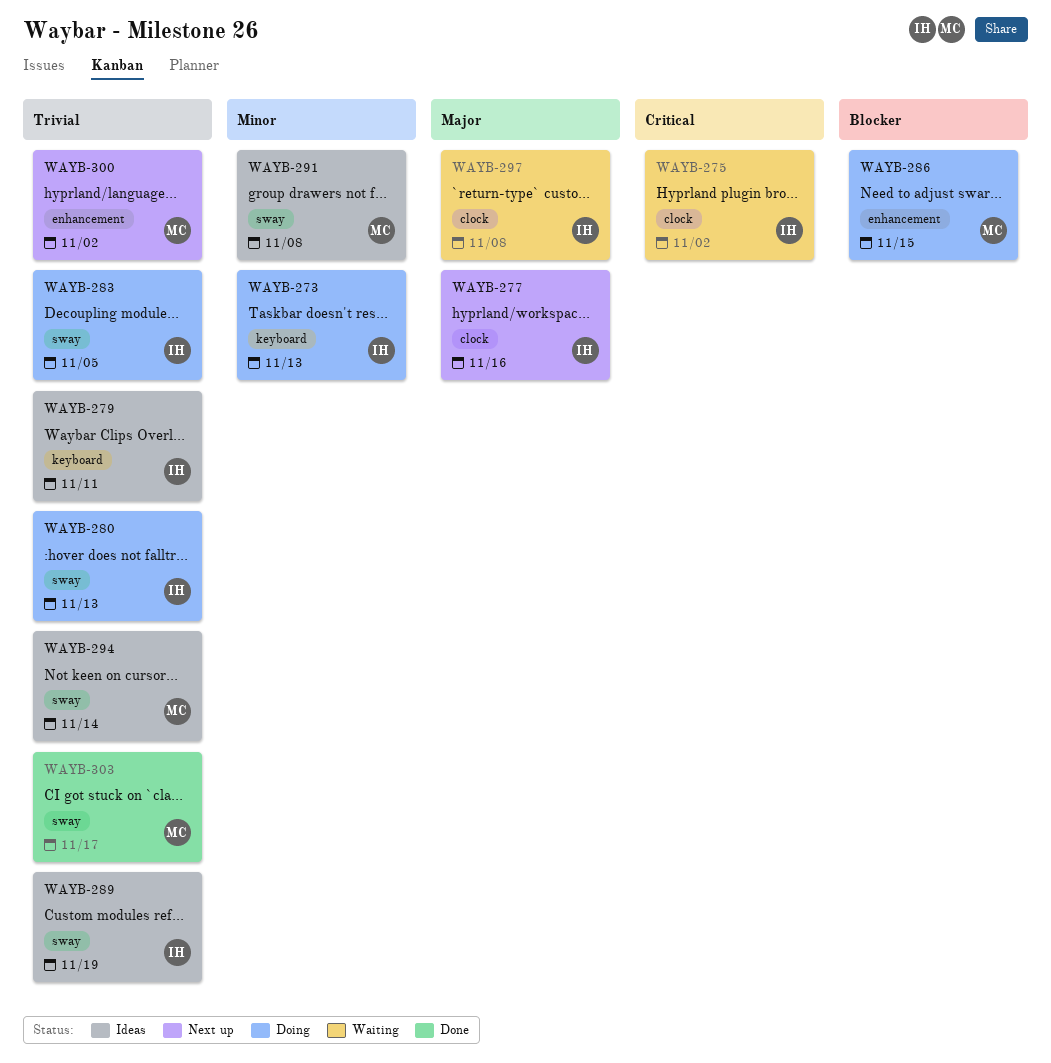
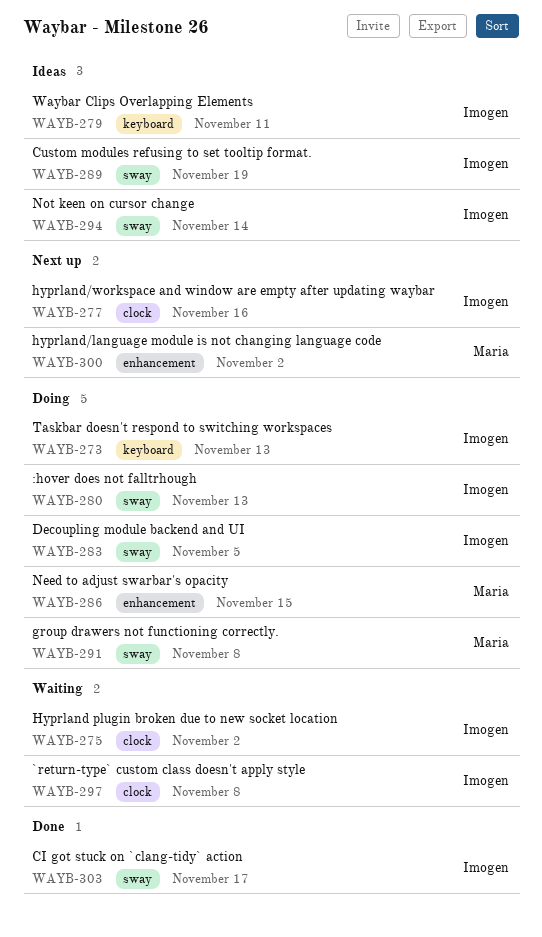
WAYB-291, status: Ideas -> Doing
WAYB-294, owner: Maria -> Imogen
WAYB-303, owner: Maria -> Imogen

